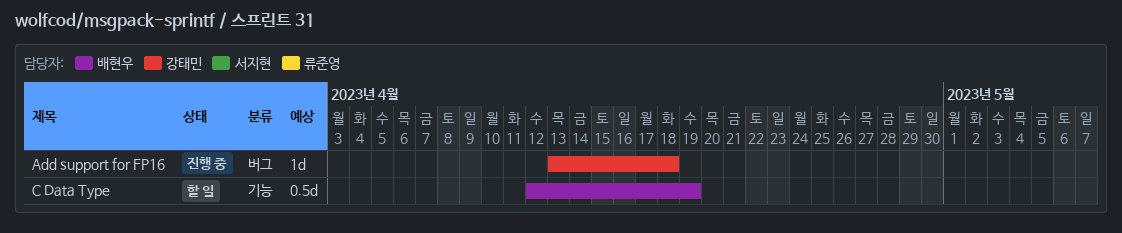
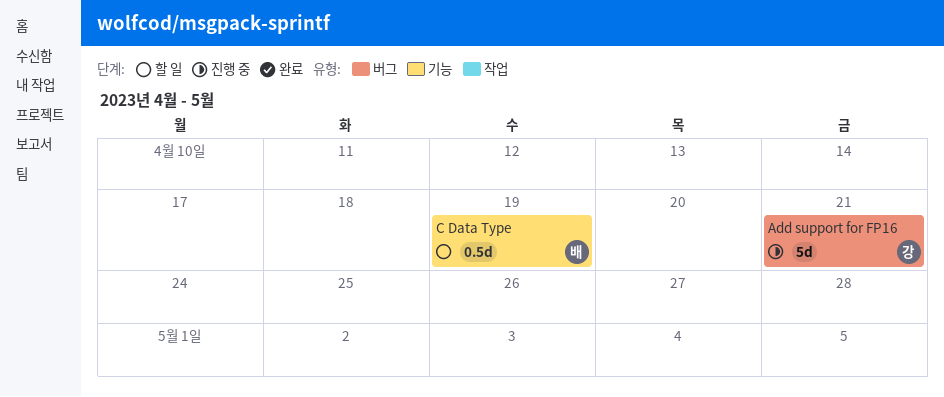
Add support for FP16, estimate: 1d -> 5d
Add support for FP16, due: Apr 18 -> Apr 21

